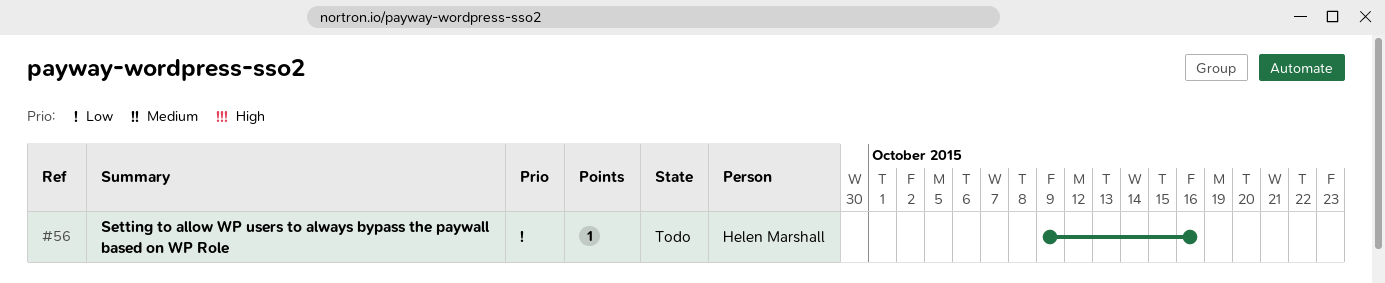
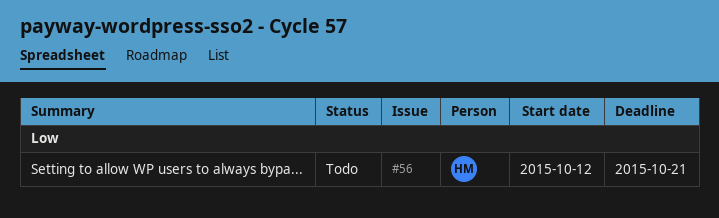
#56, start: Oct 9 -> Oct 12
#56, due: Oct 16 -> Oct 21

